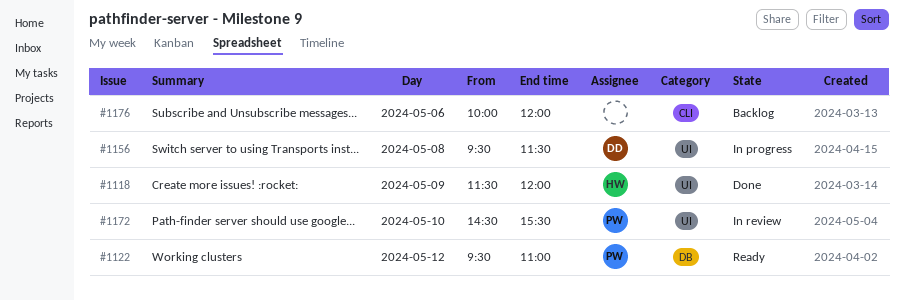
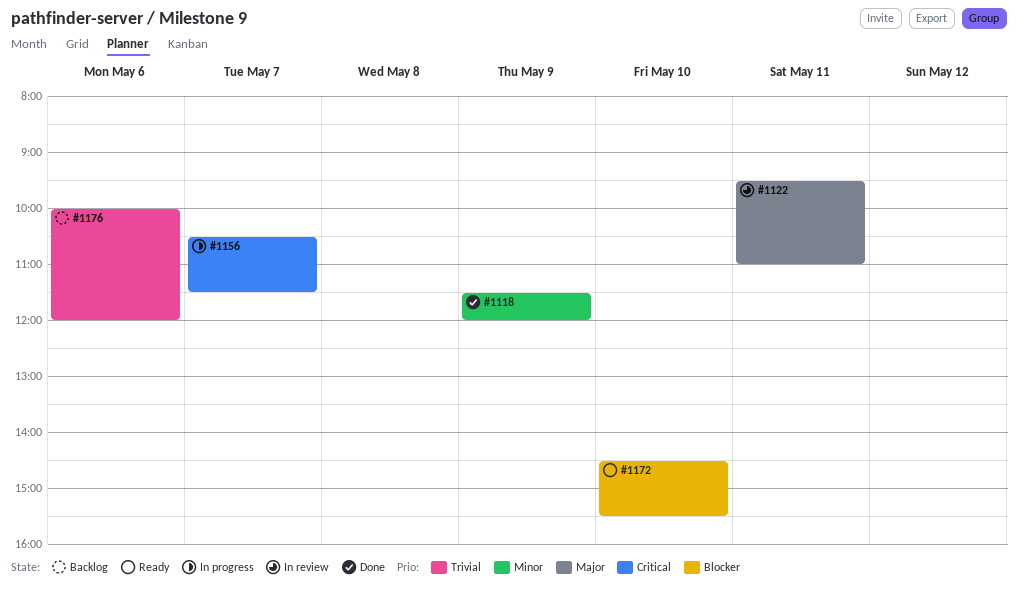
#1122, status: Ready -> In review
#1122, day: May 12 -> May 11
#1156, day: May 8 -> May 7
#1156, begins: 09:30 -> 10:30
#1172, status: In review -> Ready

